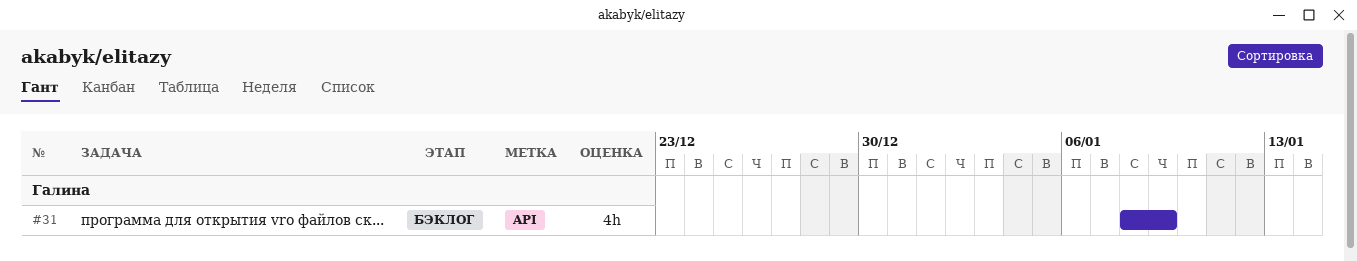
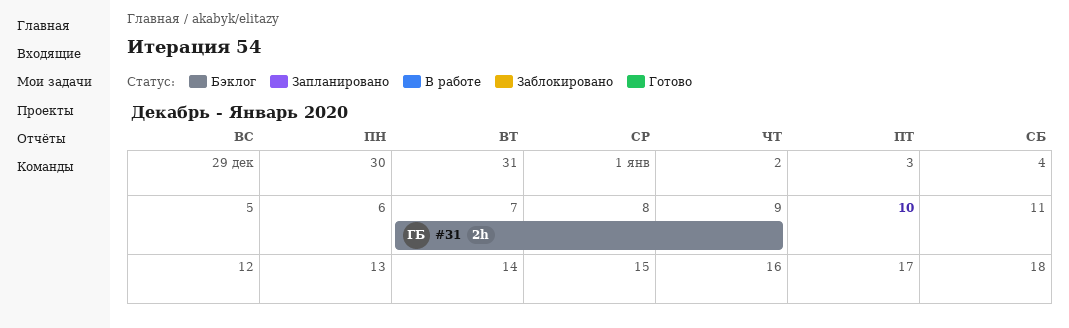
#31, estimate: 4h -> 2h
#31, start: Jan 8 -> Jan 7

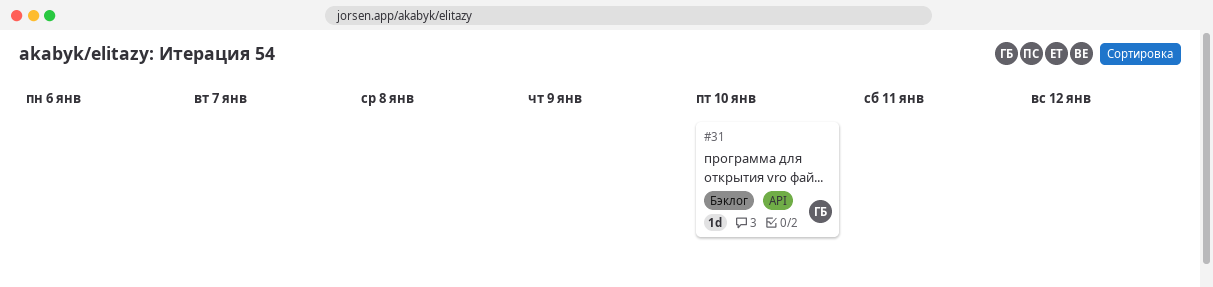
#31, estimate: 2h -> 1d
#31, due: Jan 9 -> Jan 10

